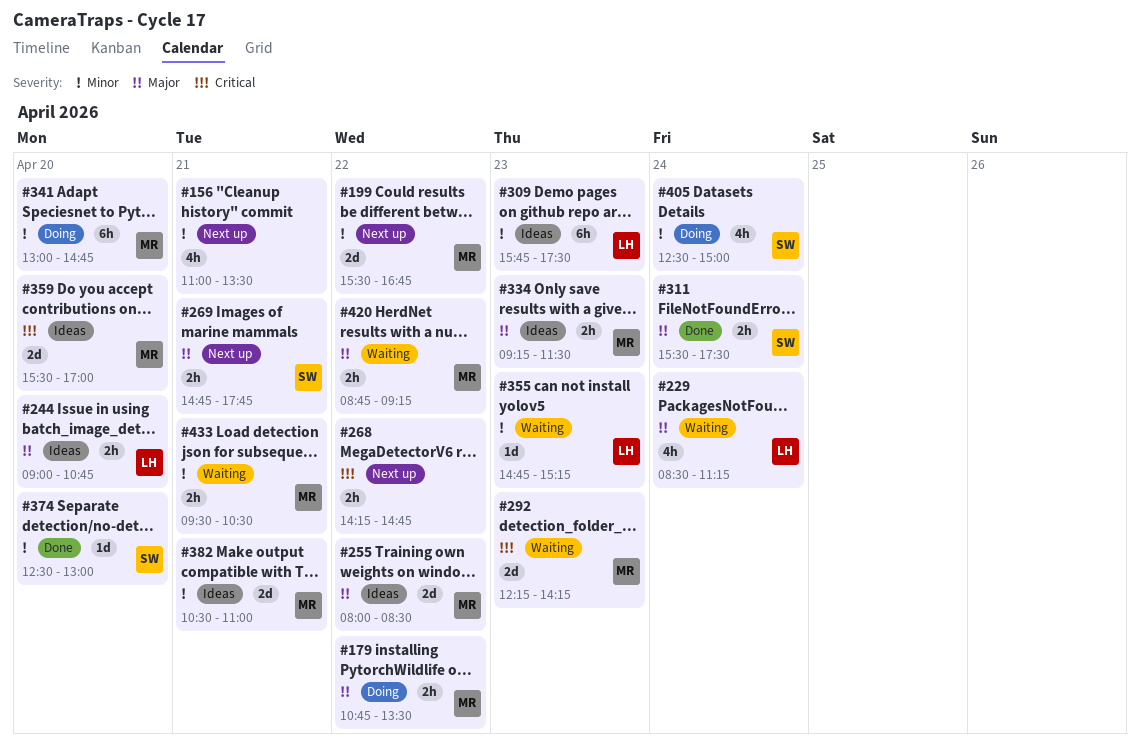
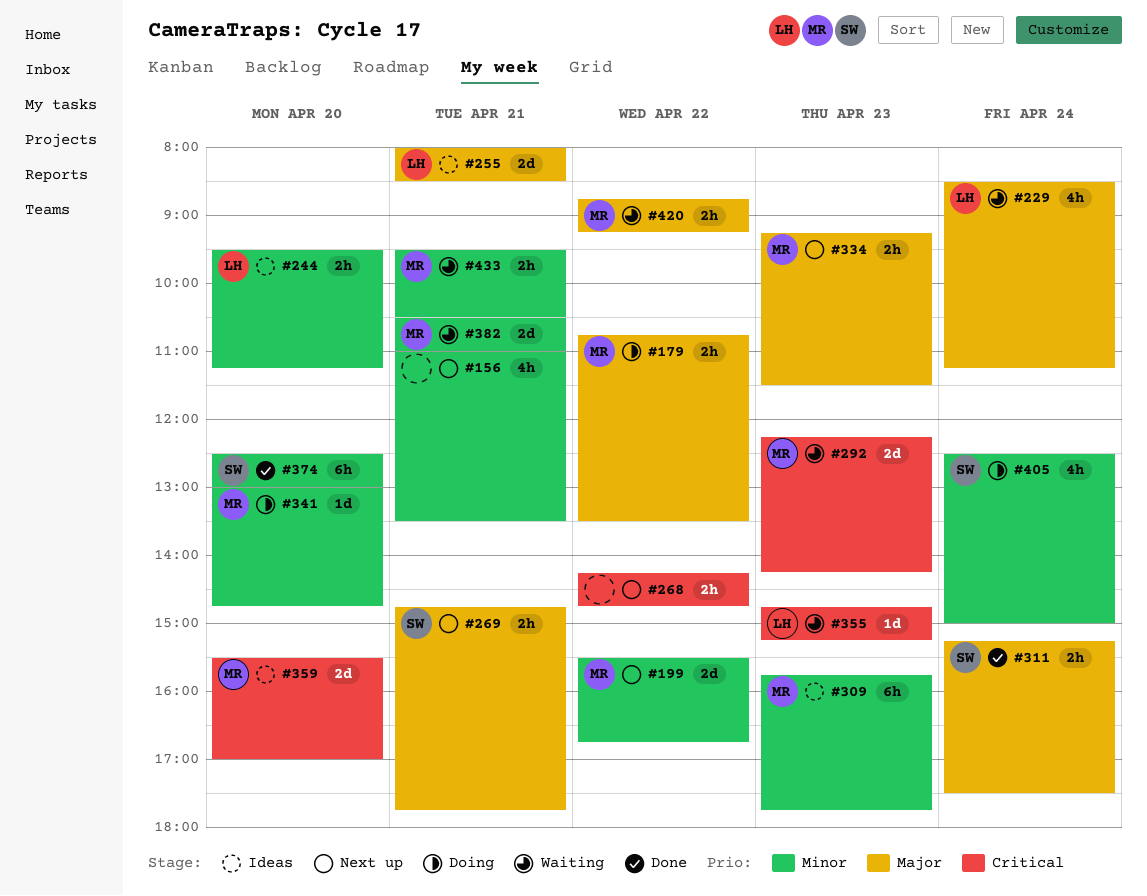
#244, priority: Major -> Minor
#244, begins: 09:00 -> 09:30
#244, ends: 10:45 -> 11:15
#255, owner: MR -> LH
#255, day: Apr 22 -> Apr 21
#309, owner: LH -> MR
#309, ends: 17:30 -> 17:45
#311, begins: 15:30 -> 15:15
#334, status: Ideas -> Next up
#341, estimate: 6h -> 1d
#355, priority: Minor -> Critical
#374, estimate: 1d -> 6h
#382, status: Ideas -> Waiting

